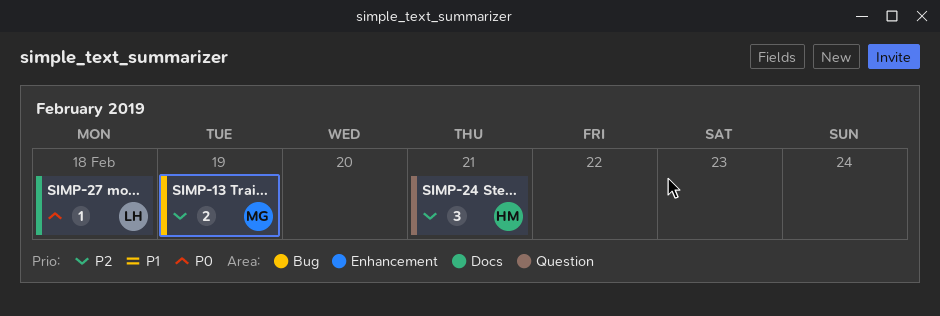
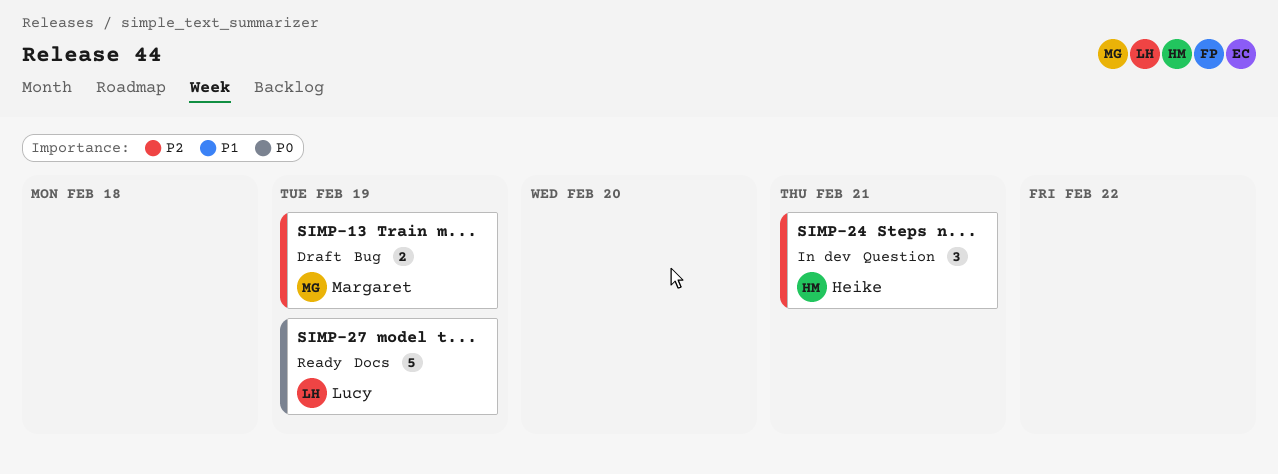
SIMP-27, estimate: 1 -> 5
SIMP-27, due: Feb 18 -> Feb 19

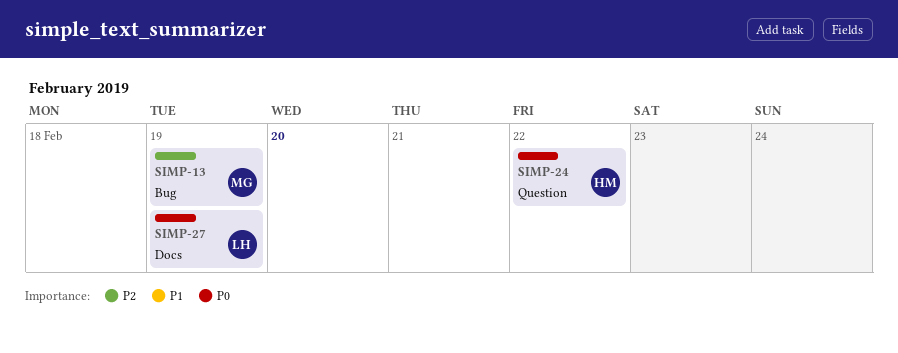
SIMP-24, priority: P2 -> P0
SIMP-24, due: Feb 21 -> Feb 22

